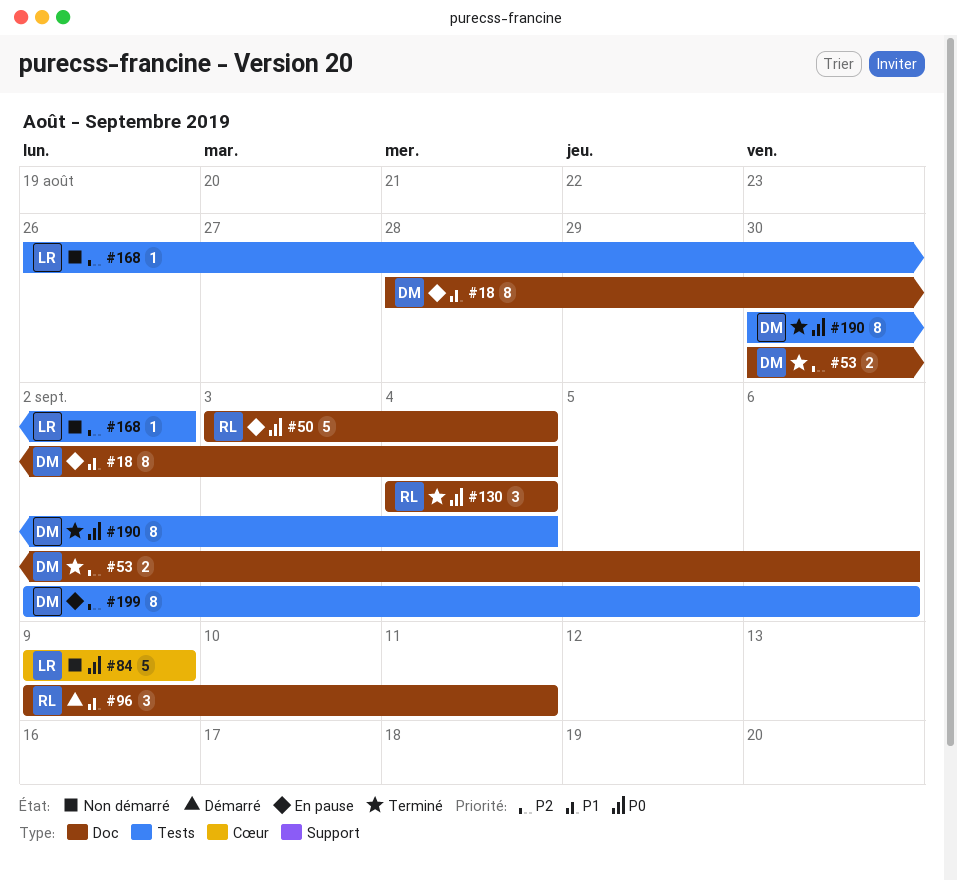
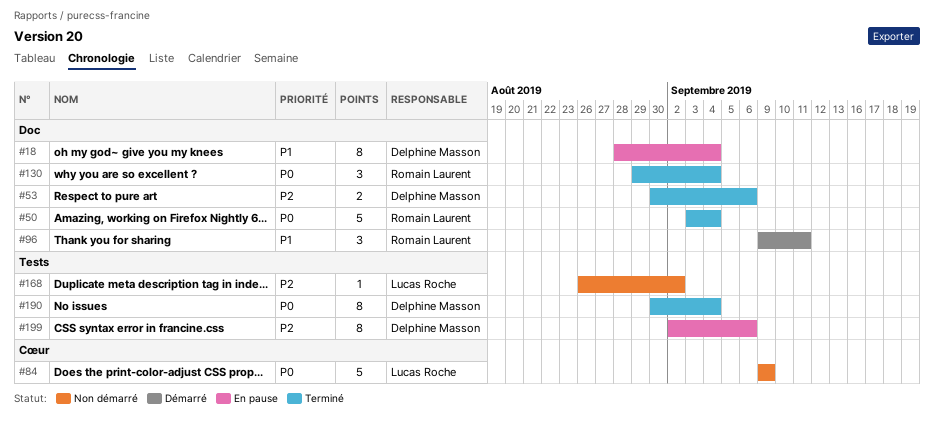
#50, status: En pause -> Terminé
#130, start: Sep 4 -> Aug 29

